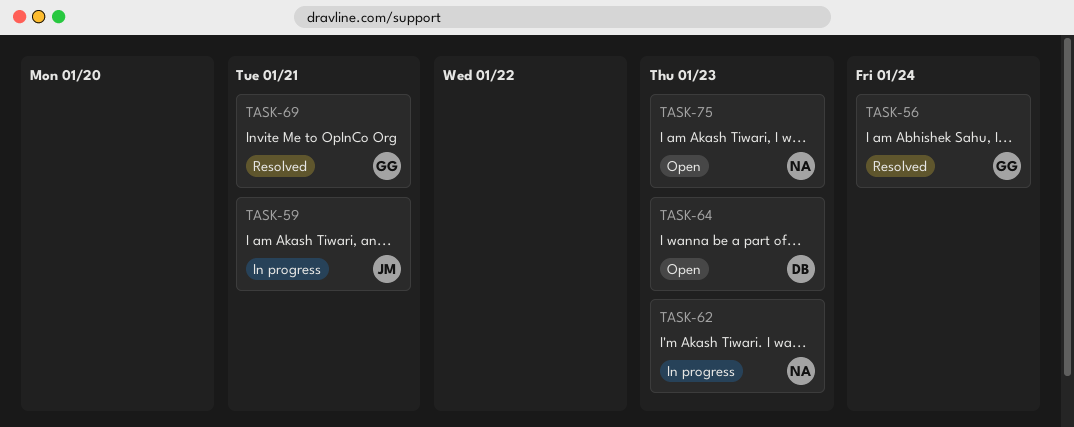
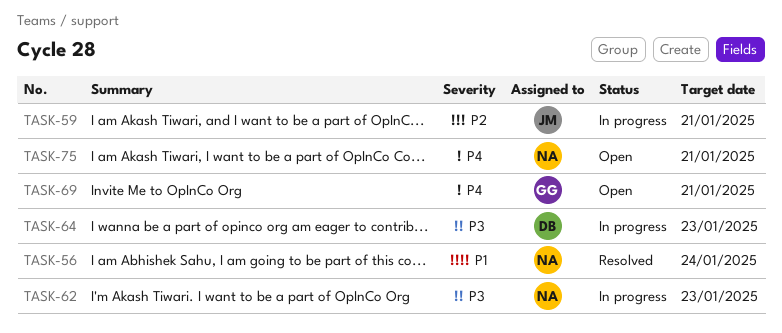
TASK-56, owner: GG -> NA
TASK-64, status: Open -> In progress
TASK-69, status: Resolved -> Open
TASK-75, due: Jan 23 -> Jan 21

